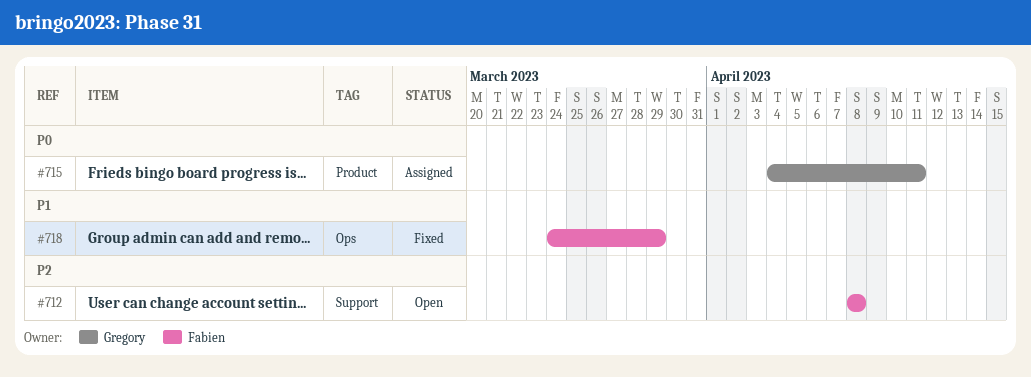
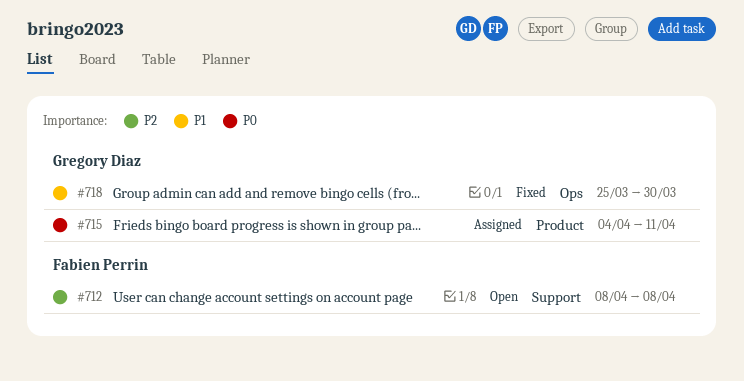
#718, owner: Fabien Perrin -> Gregory Diaz
#718, start: Mar 24 -> Mar 25
#718, due: Mar 29 -> Mar 30

